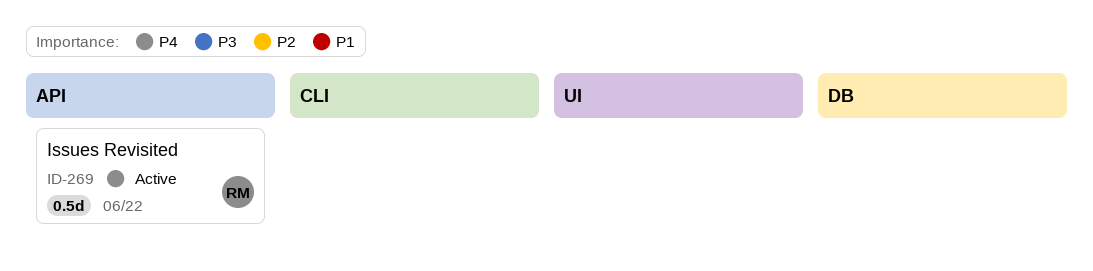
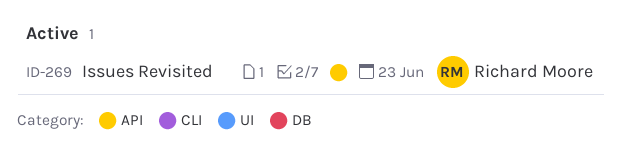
ID-269, due: Jun 22 -> Jun 23

